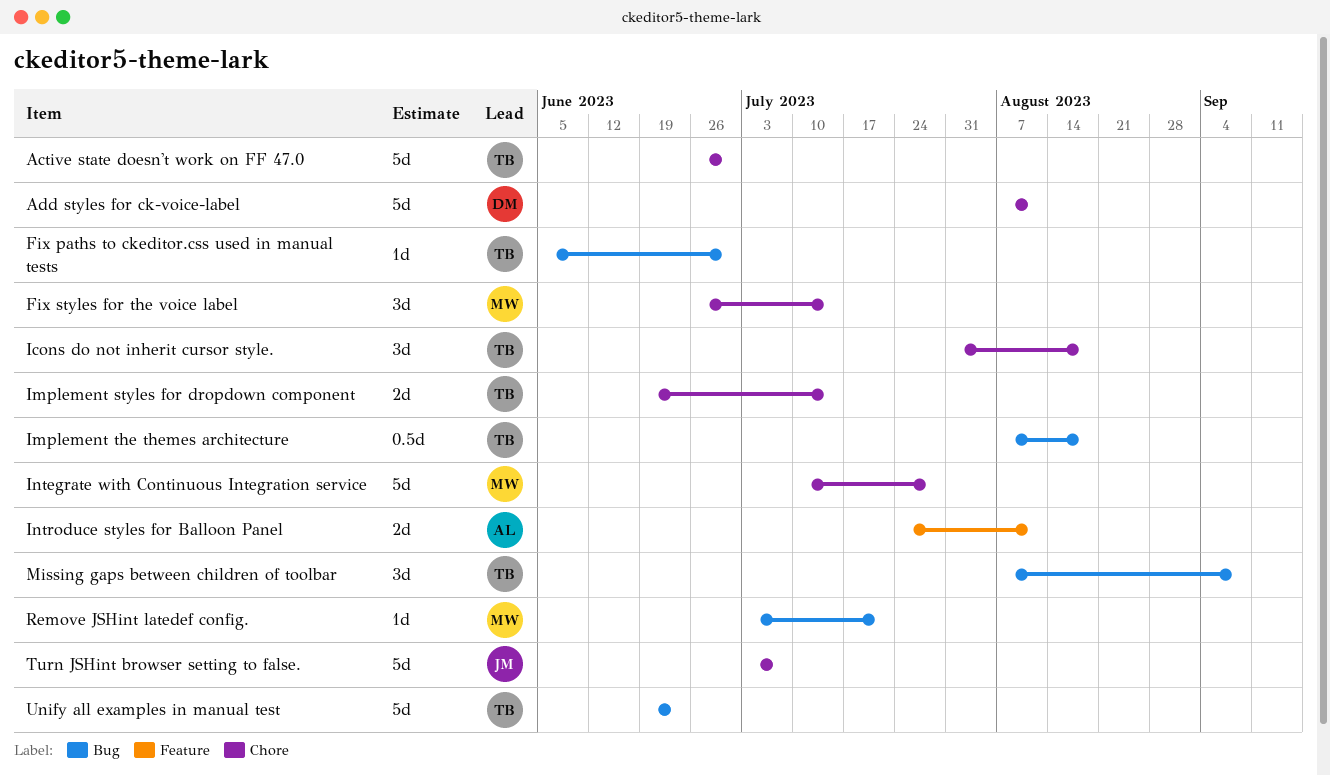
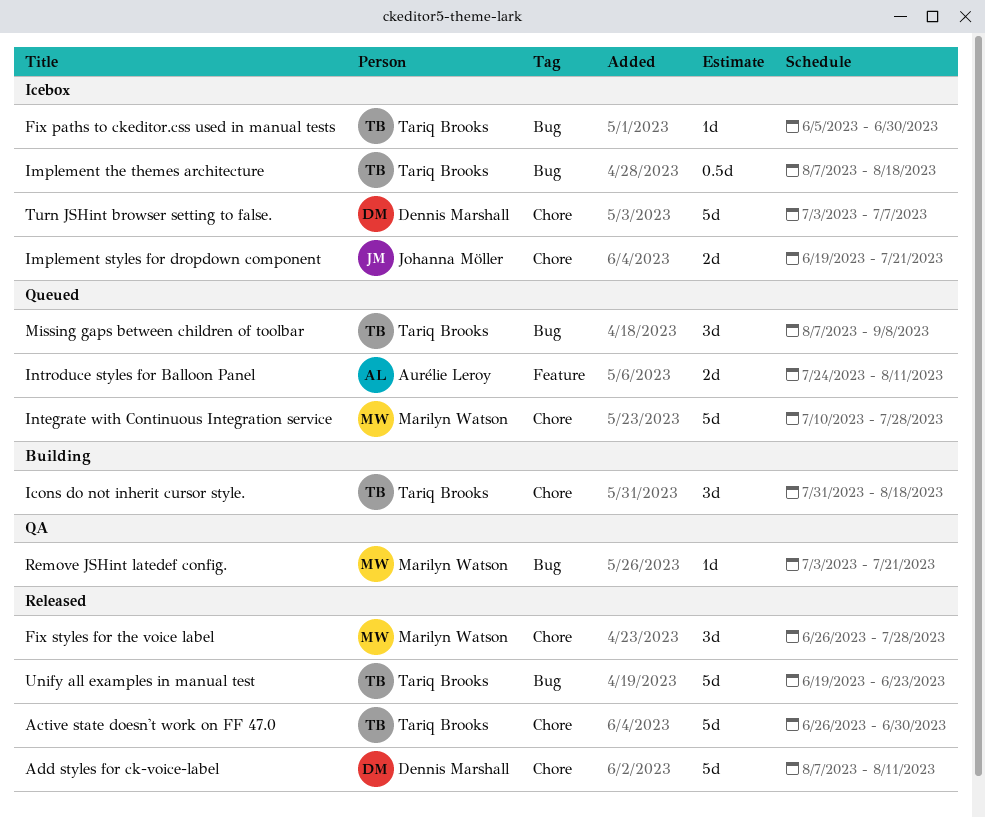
Fix styles for the voice label, due: Jul 14 -> Jul 28
Implement styles for dropdown component, owner: Tariq Brooks -> Johanna Möller
Implement styles for dropdown component, due: Jul 14 -> Jul 21
Turn JSHint browser setting to false., owner: Johanna Möller -> Dennis Marshall

